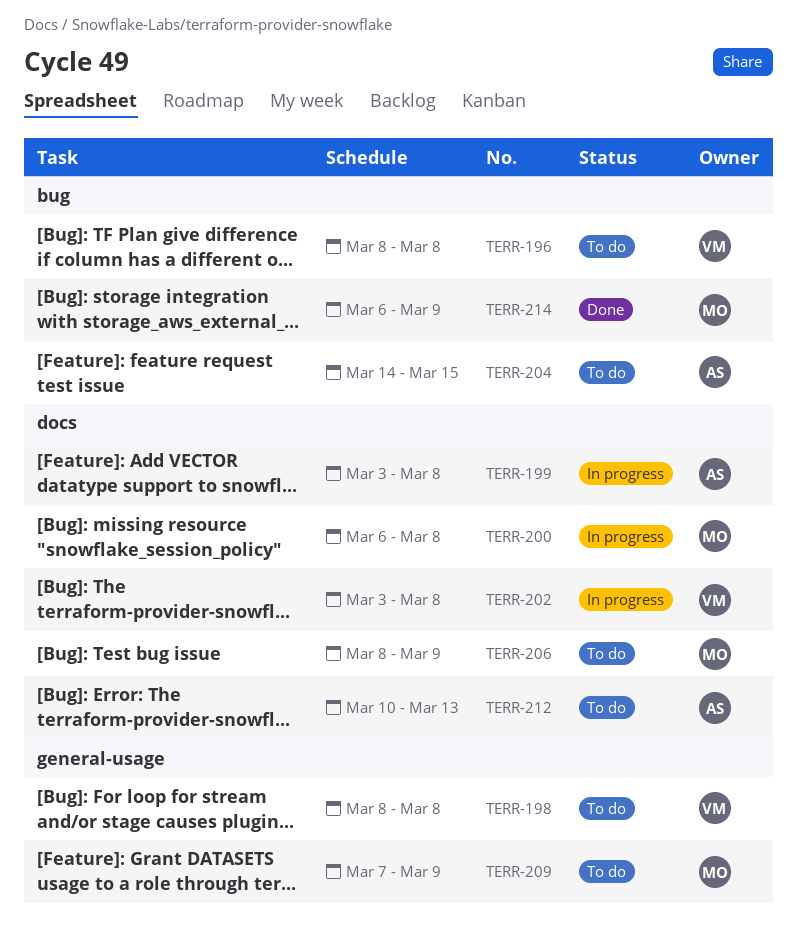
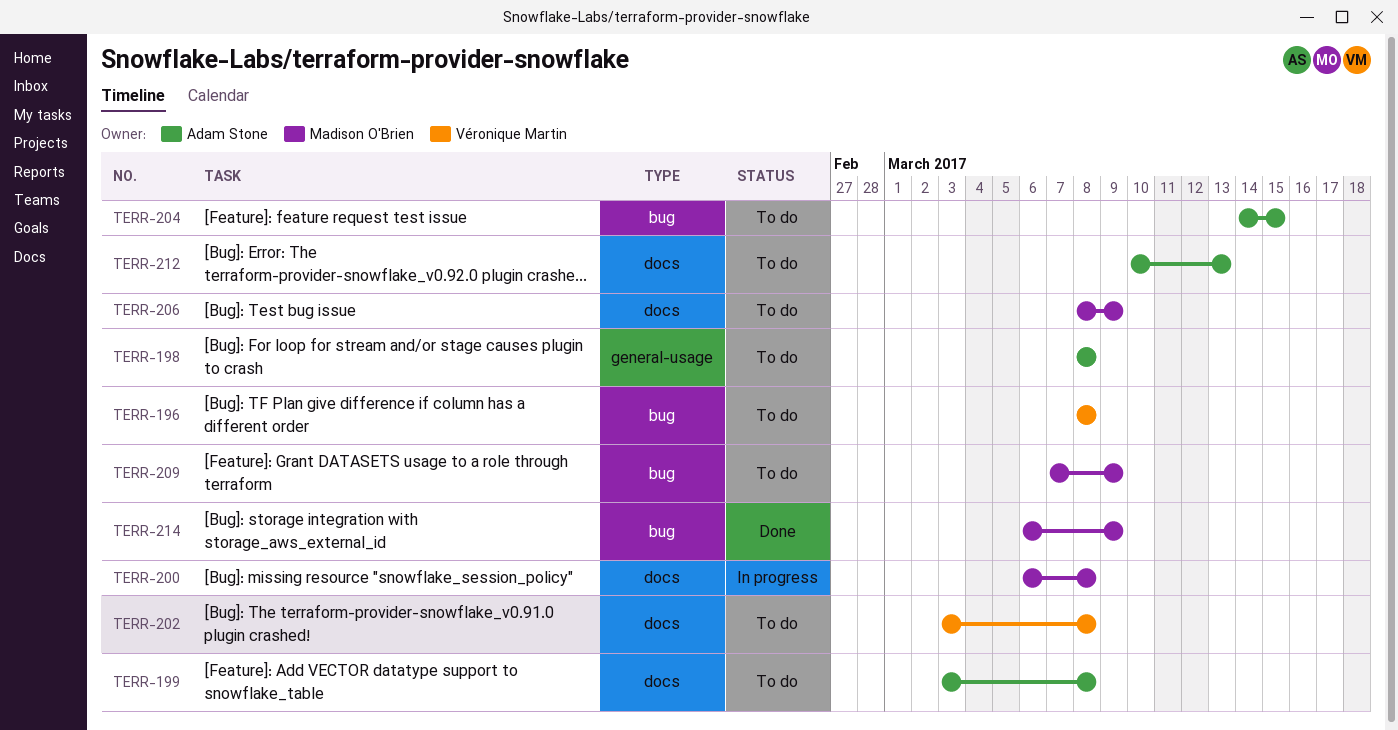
TERR-198, owner: Véronique Martin -> Adam Stone
TERR-199, status: In progress -> To do
TERR-202, status: In progress -> To do
TERR-209, label: general-usage -> bug

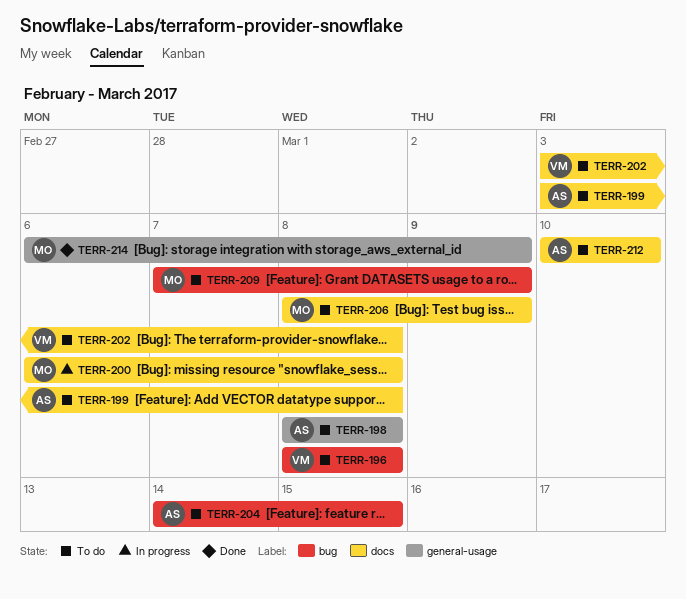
TERR-212, due: Mar 13 -> Mar 10
TERR-214, label: bug -> general-usage

